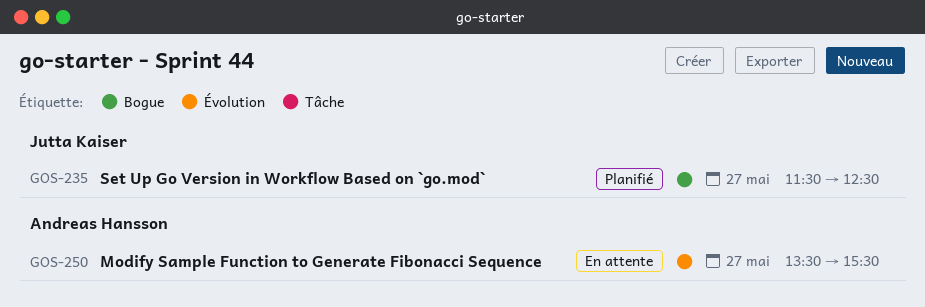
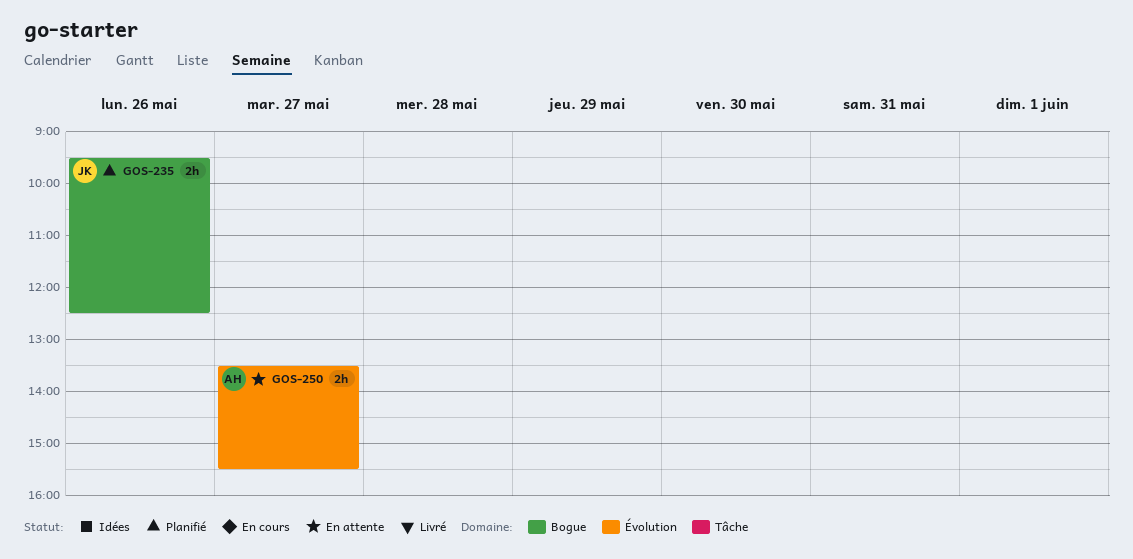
GOS-235, day: May 27 -> May 26
GOS-235, begins: 11:30 -> 09:30

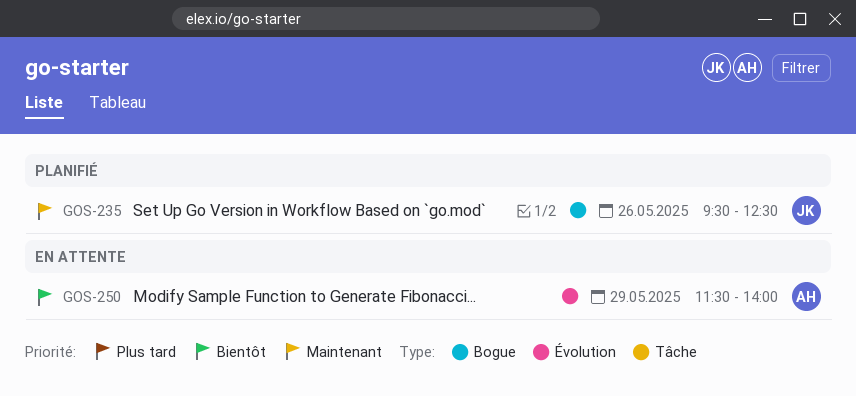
GOS-250, day: May 27 -> May 29
GOS-250, begins: 13:30 -> 11:30
GOS-250, ends: 15:30 -> 14:00

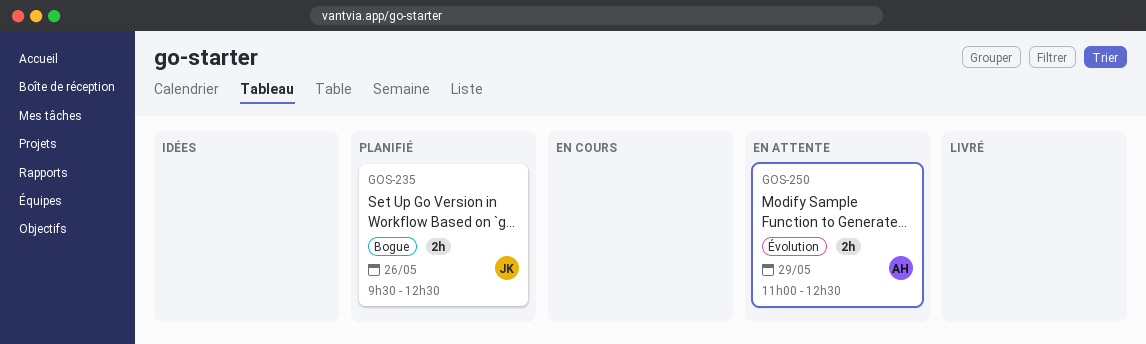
GOS-250, begins: 11:30 -> 11:00
GOS-250, ends: 14:00 -> 12:30

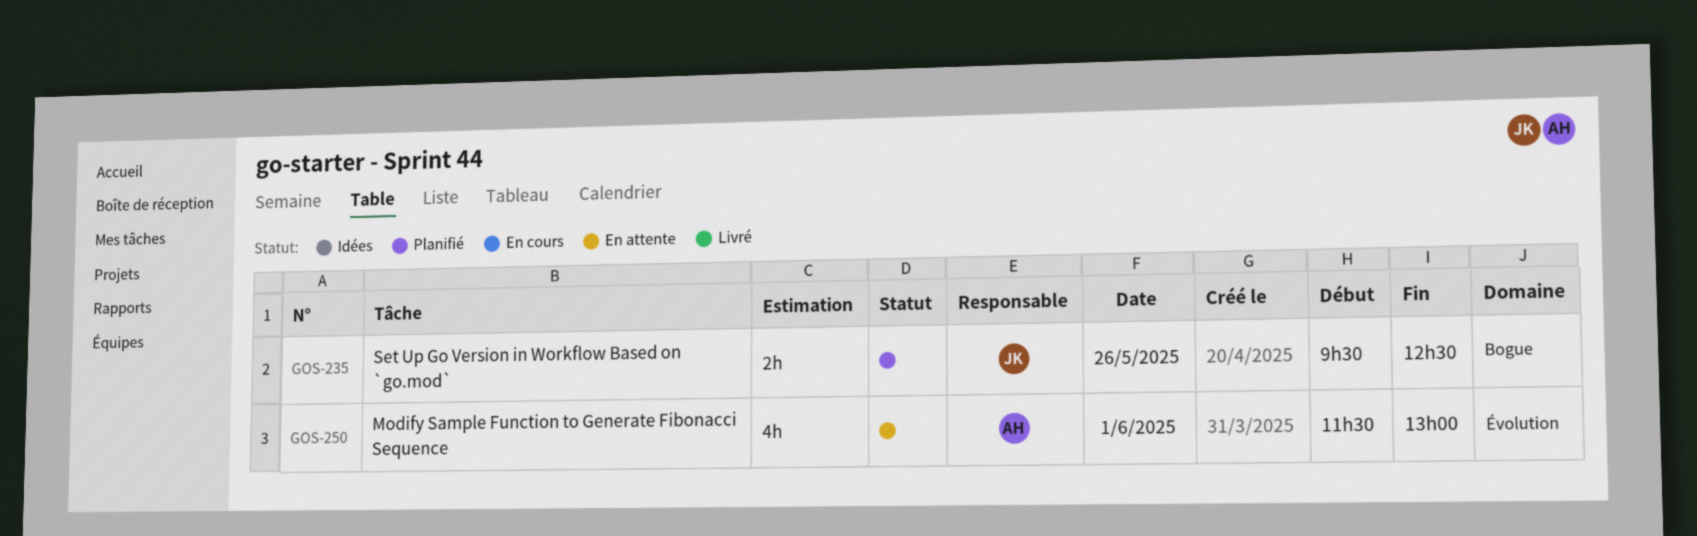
GOS-250, estimate: 2h -> 4h
GOS-250, day: May 29 -> Jun 1
GOS-250, begins: 11:00 -> 11:30
GOS-250, ends: 12:30 -> 13:00

